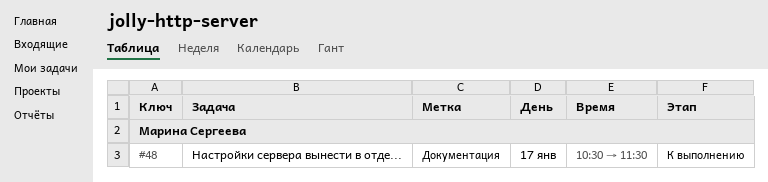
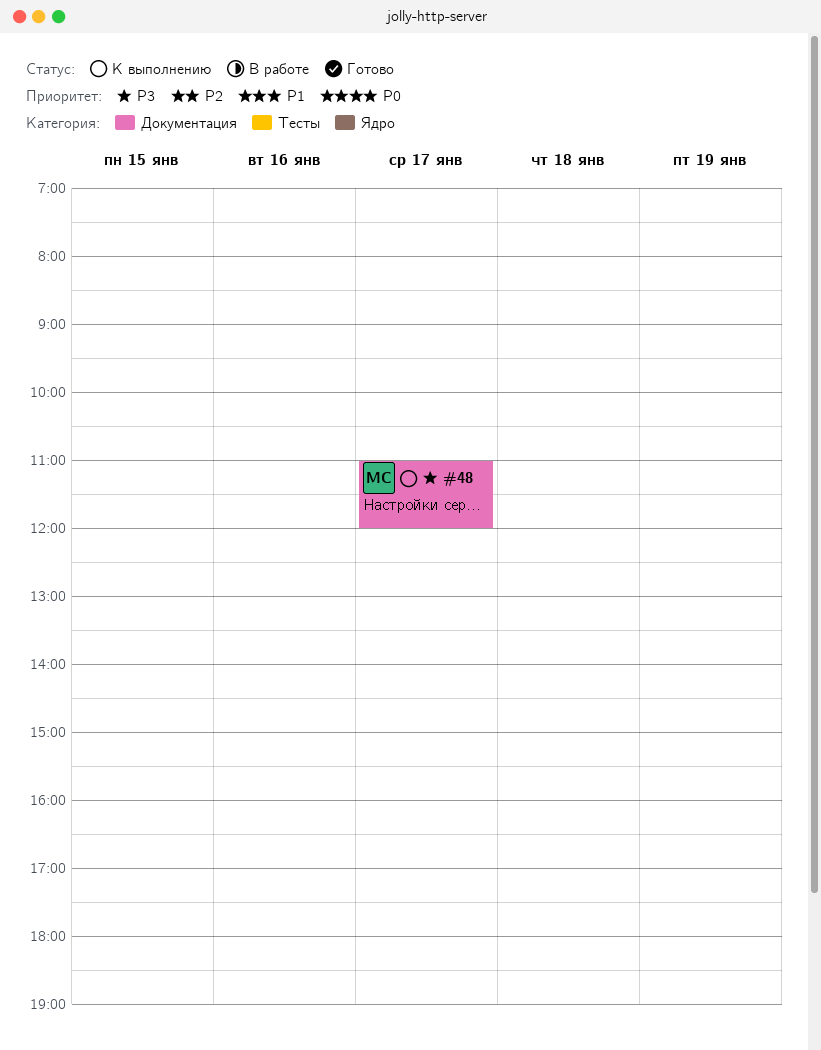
#48, begins: 10:30 -> 11:00
#48, ends: 11:30 -> 12:00

